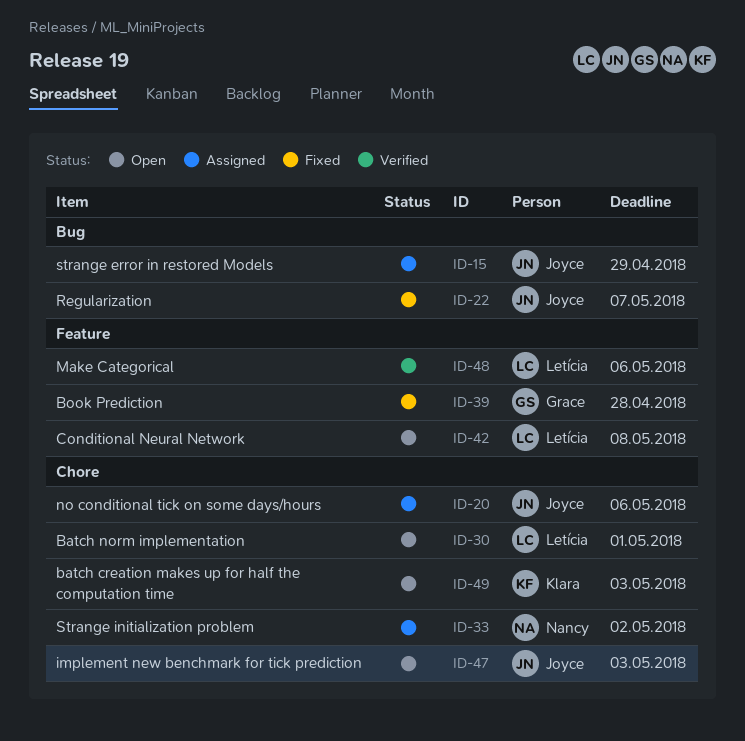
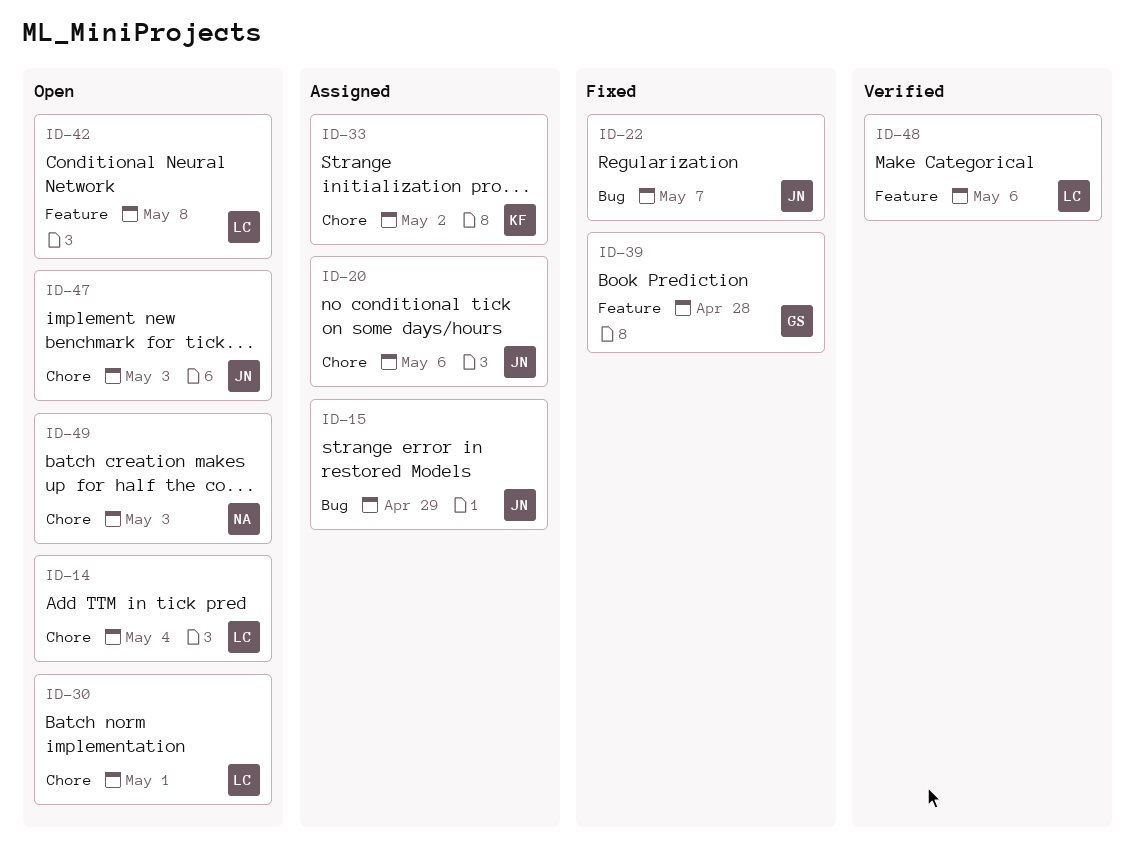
ID-14: none -> present
ID-33, owner: Nancy -> Klara
ID-49, owner: Klara -> Nancy

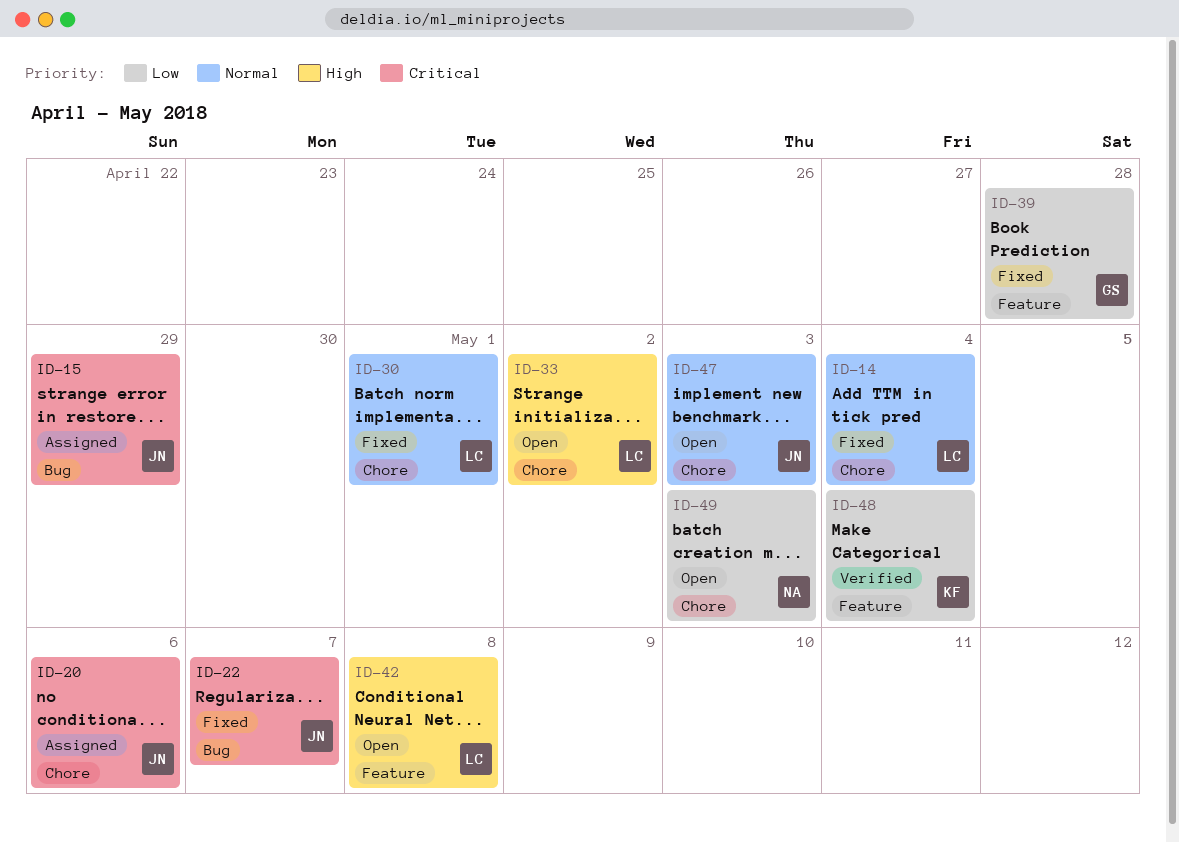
ID-14, status: Open -> Fixed
ID-30, status: Open -> Fixed
ID-33, status: Assigned -> Open
ID-33, owner: KF -> LC
ID-48, owner: LC -> KF
ID-48, due: May 6 -> May 4

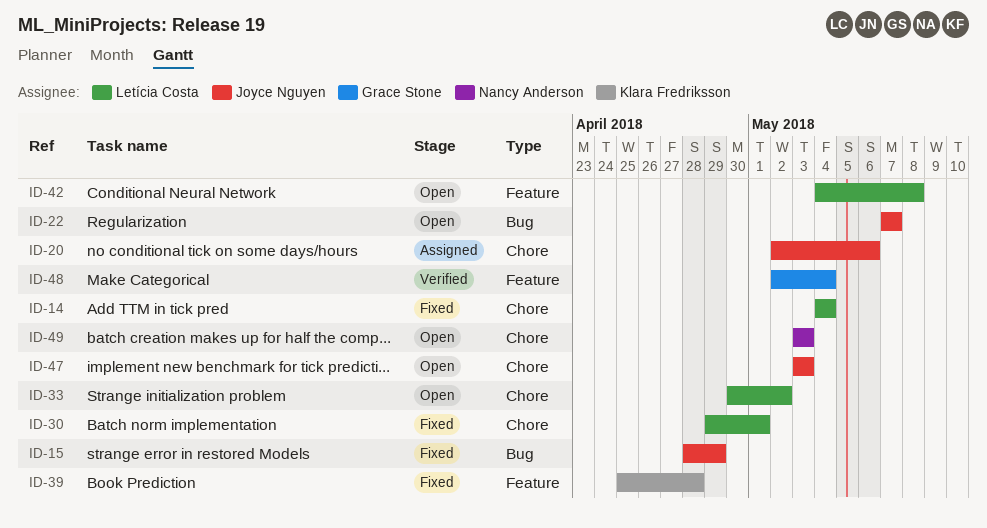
ID-15, status: Assigned -> Fixed
ID-22, status: Fixed -> Open
ID-39, owner: Grace Stone -> Klara Fredriksson
ID-48, owner: Klara Fredriksson -> Grace Stone

